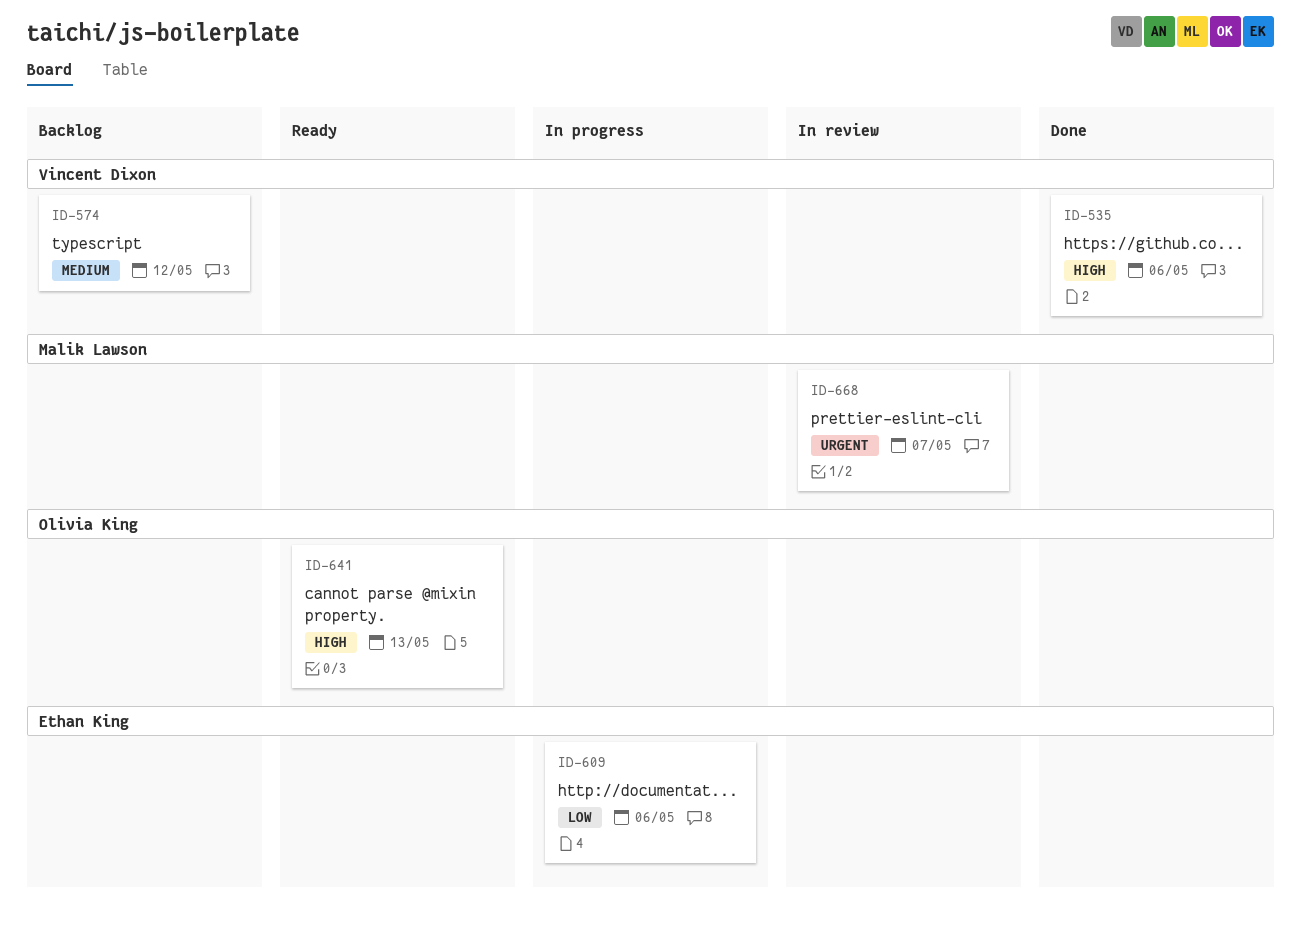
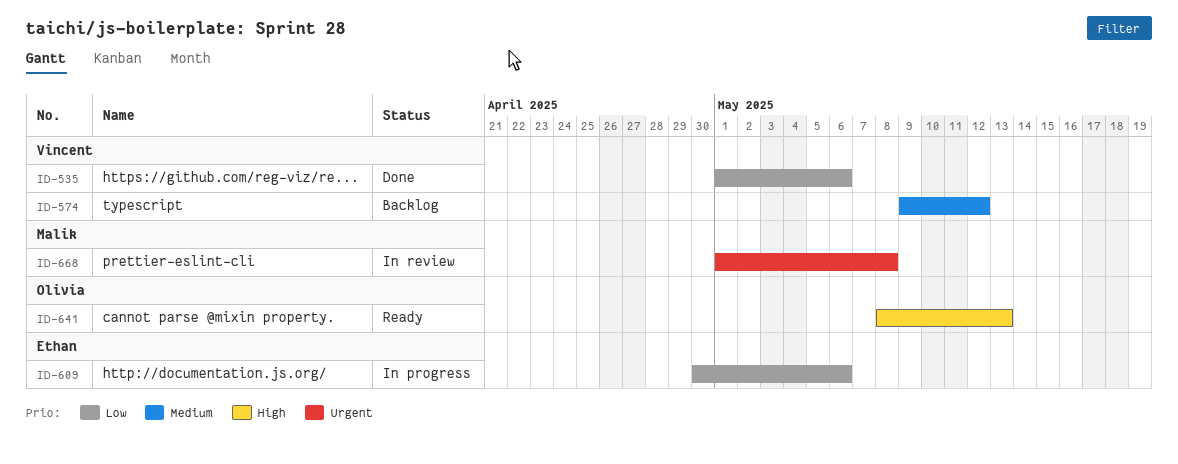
ID-535, priority: High -> Low
ID-668, due: May 7 -> May 8

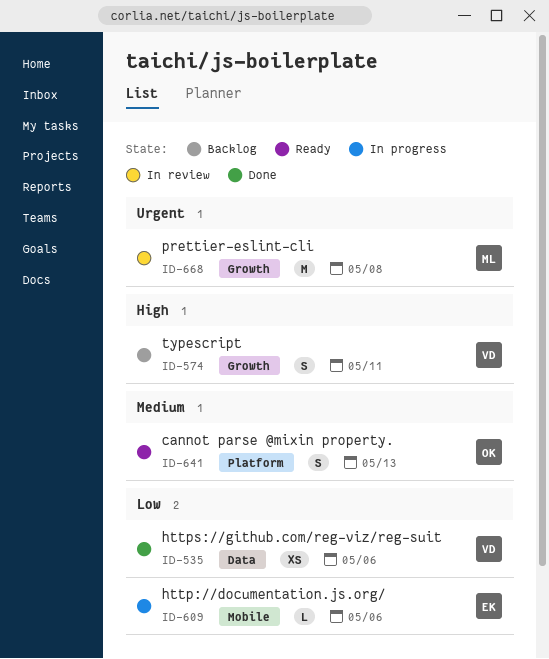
ID-574, priority: Medium -> High
ID-574, due: May 12 -> May 11
ID-641, priority: High -> Medium

